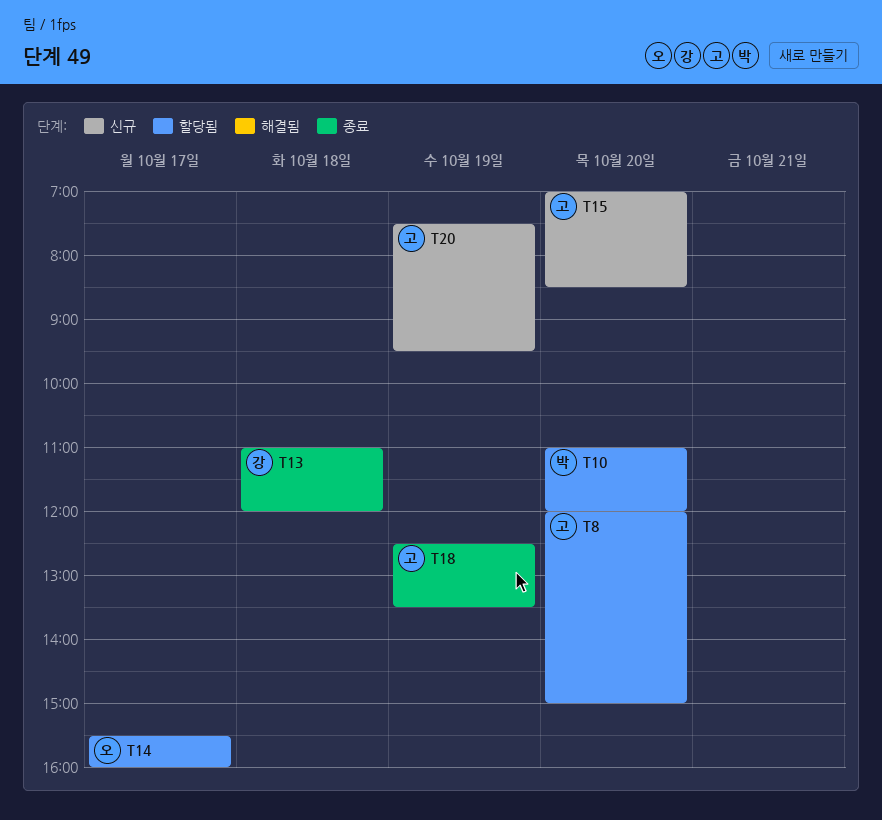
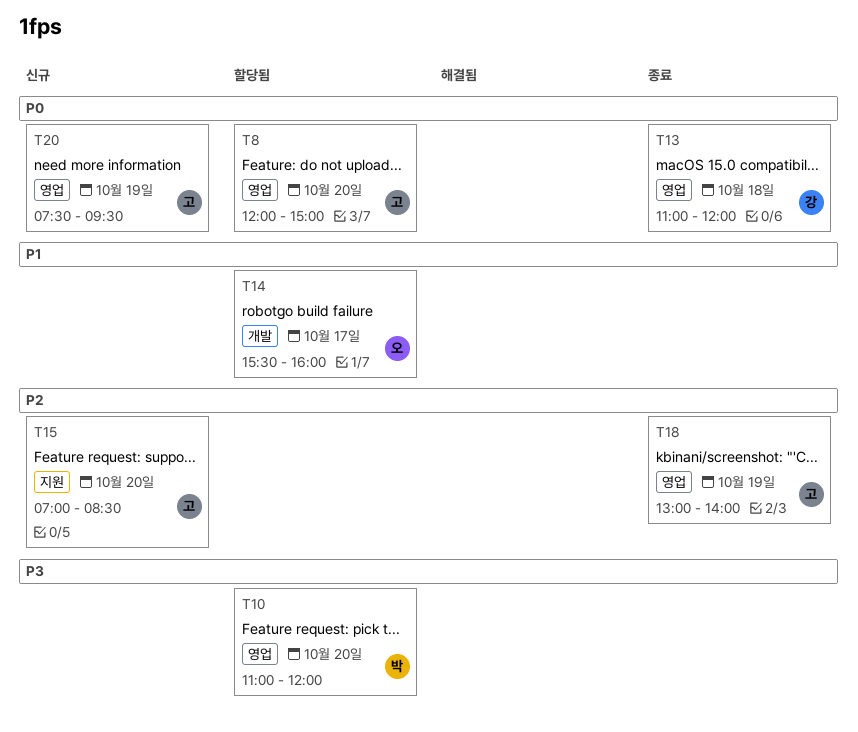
T18, begins: 12:30 -> 13:00
T18, ends: 13:30 -> 14:00

